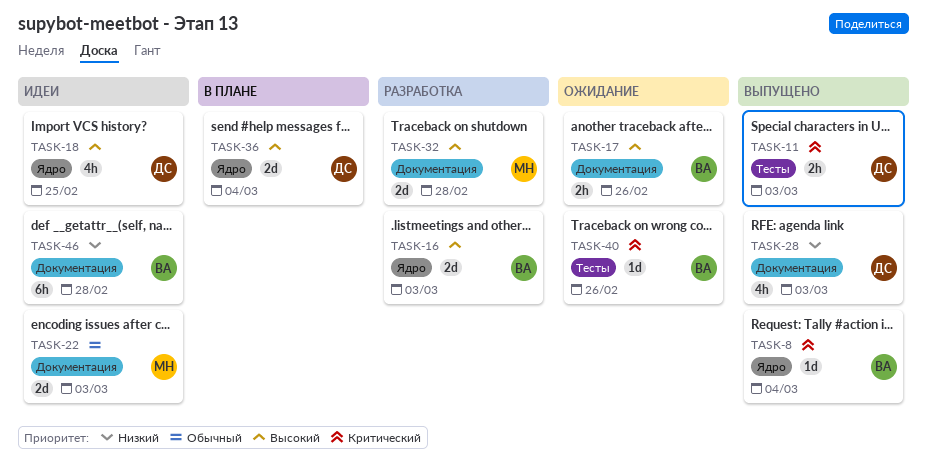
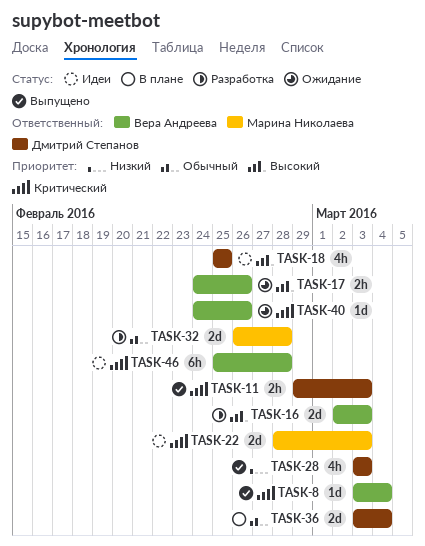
TASK-22, priority: Обычный -> Критический
TASK-32, priority: Высокий -> Обычный
TASK-36, priority: Высокий -> Обычный
TASK-46, priority: Низкий -> Критический

